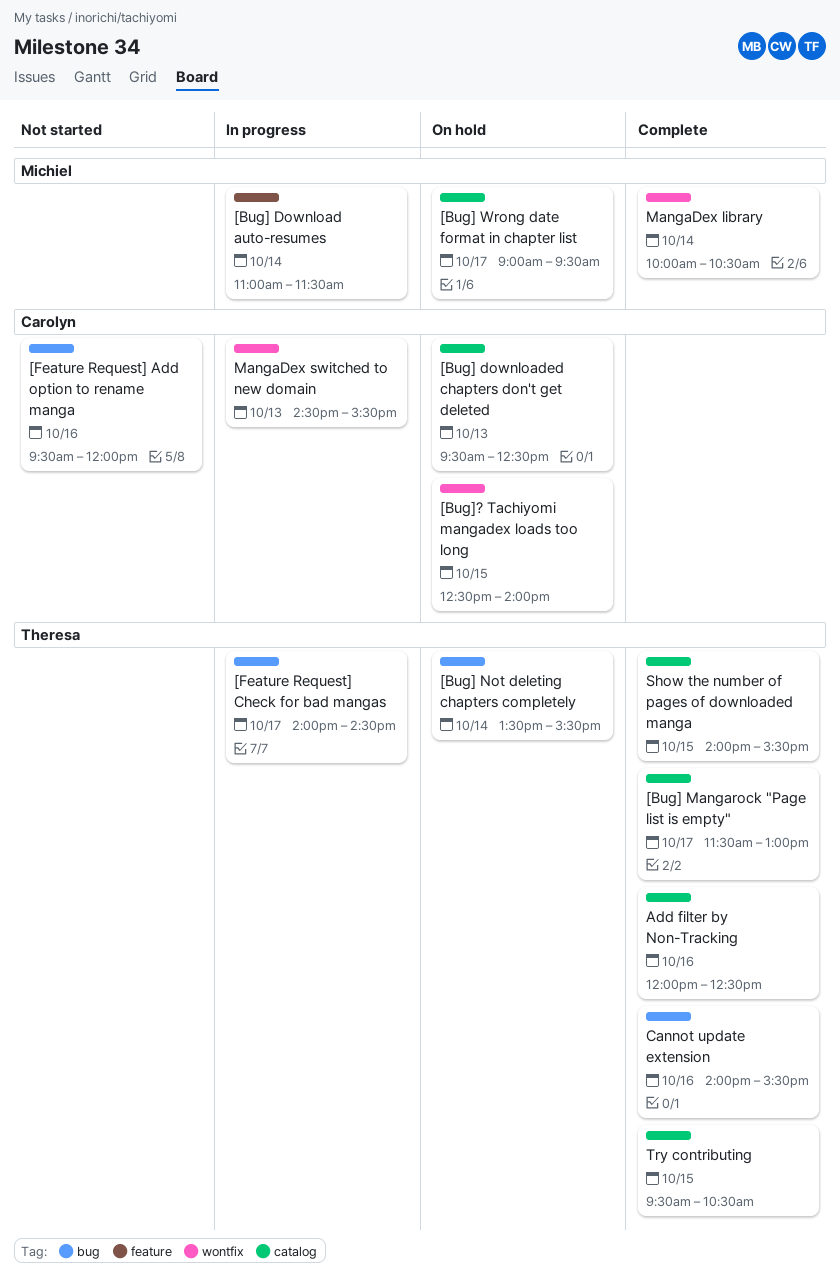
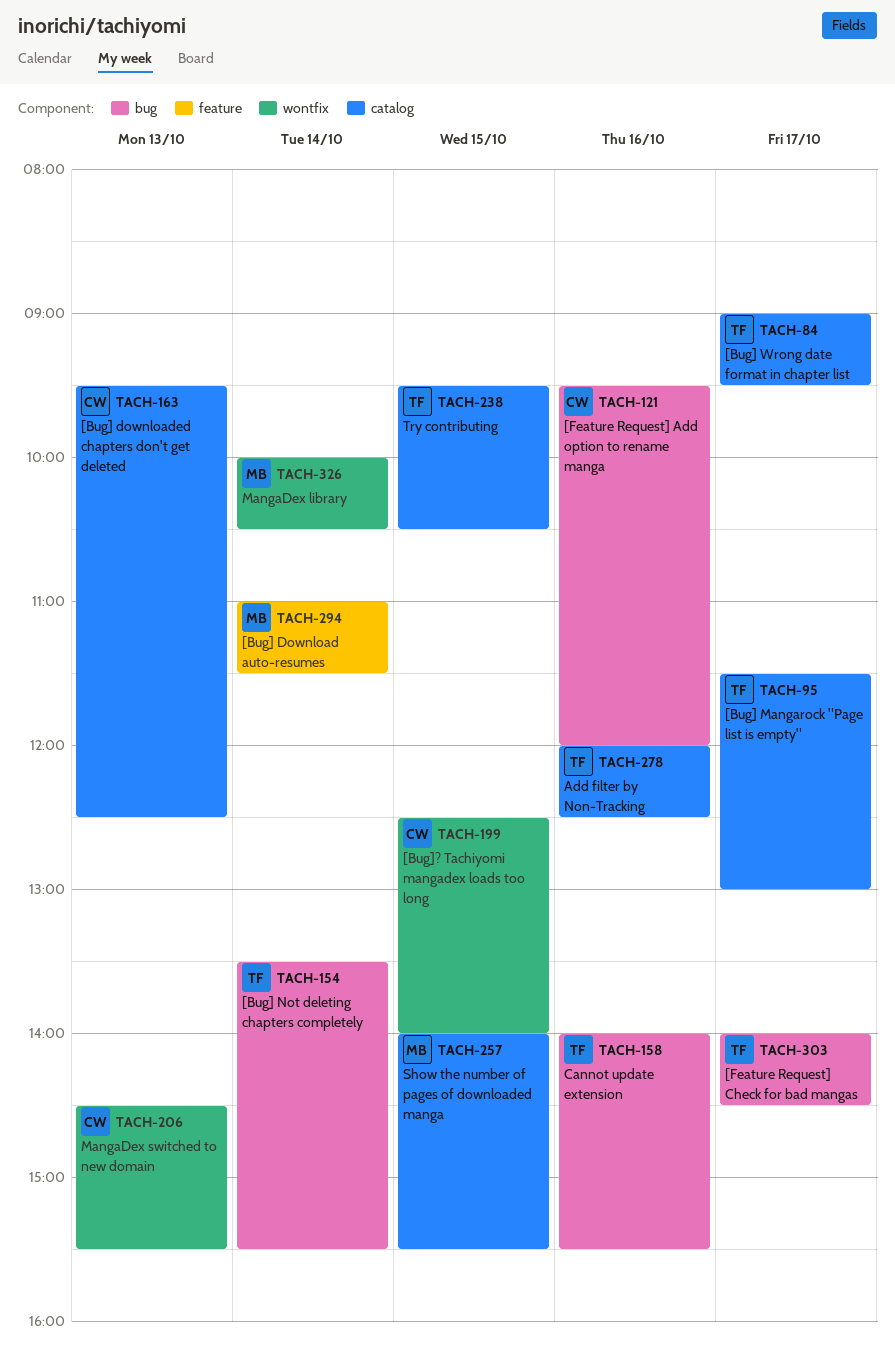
[Bug] Wrong date format in chapter list, owner: Michiel -> Theresa
Show the number of pages of downloaded manga, owner: Theresa -> Michiel

